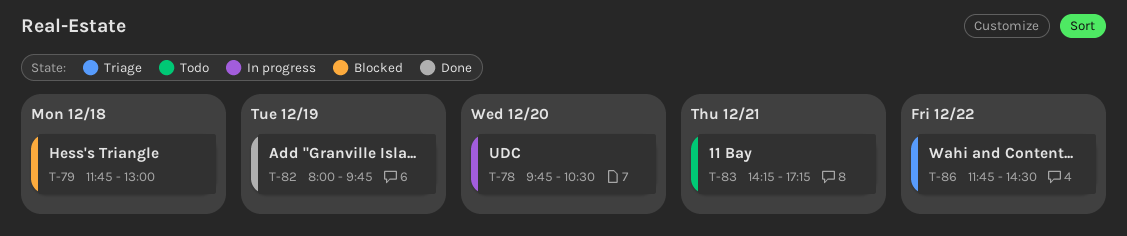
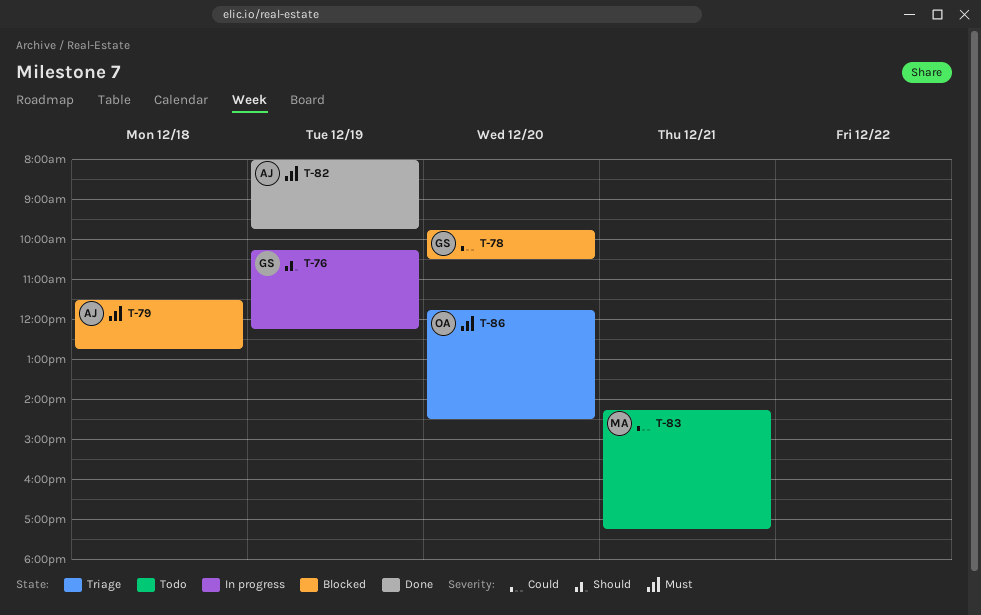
T-76: none -> present
T-78, status: In progress -> Blocked
T-79, begins: 11:45 -> 11:30
T-79, ends: 13:00 -> 12:45
T-86, day: Dec 22 -> Dec 20

